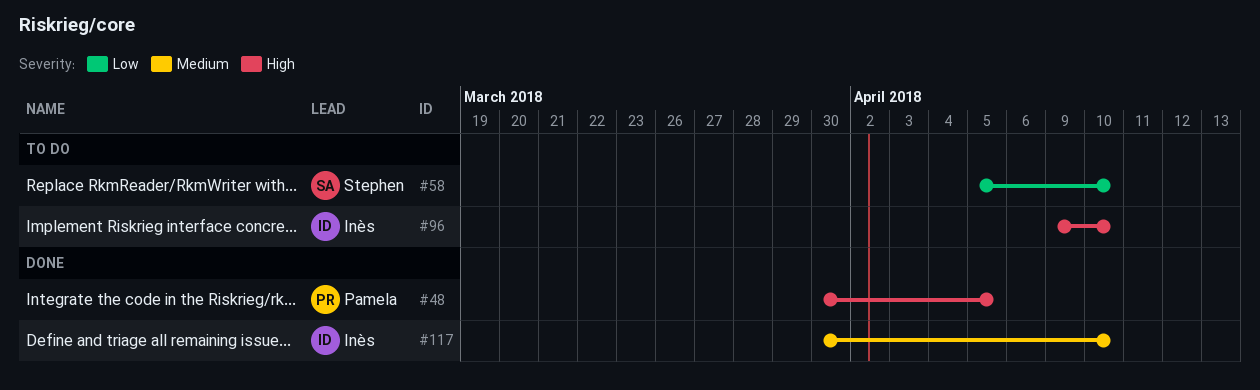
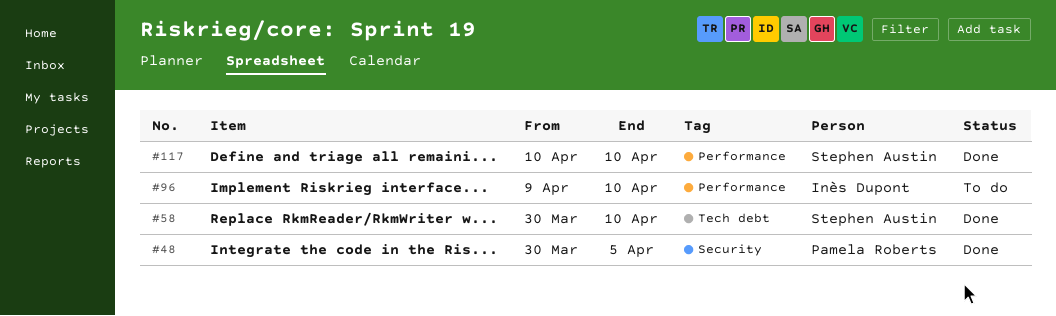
#58, status: To do -> Done
#58, start: Apr 5 -> Mar 30
#117, owner: Inès Dupont -> Stephen Austin
#117, start: Mar 30 -> Apr 10

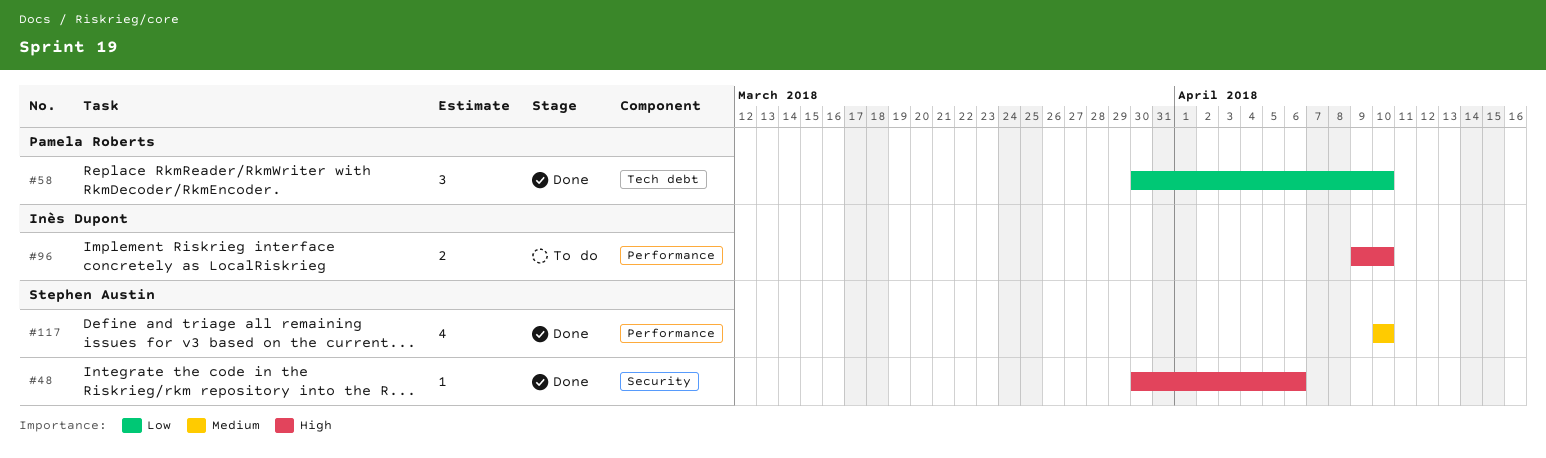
#48, owner: Pamela Roberts -> Stephen Austin
#48, due: Apr 5 -> Apr 6
#58, owner: Stephen Austin -> Pamela Roberts

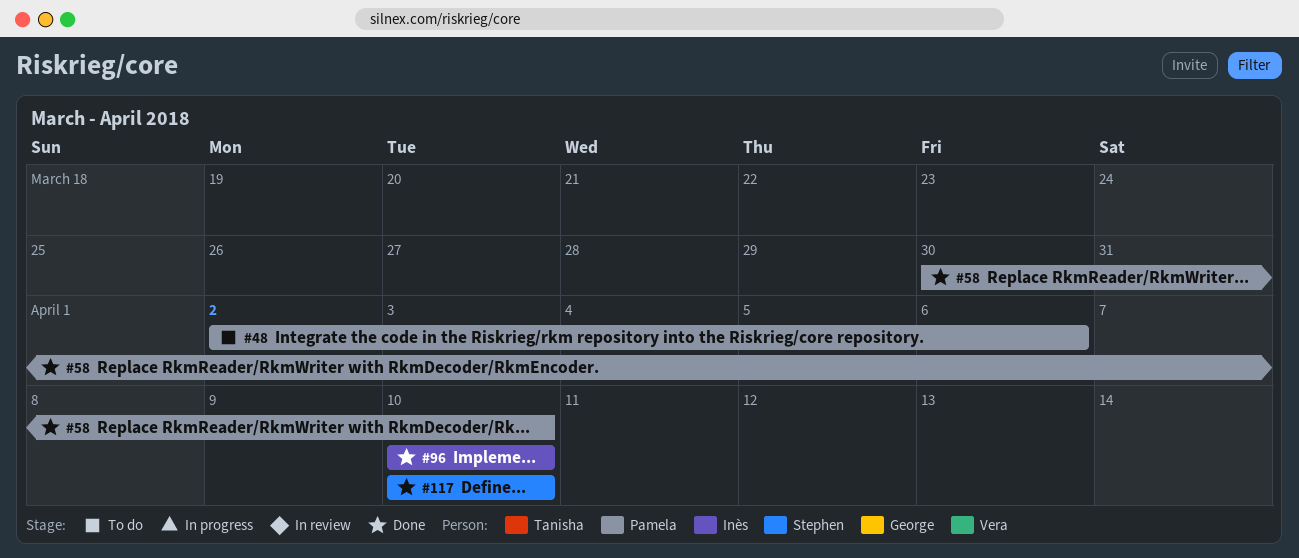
#48, status: Done -> To do
#48, owner: Stephen Austin -> Pamela Roberts
#48, start: Mar 30 -> Apr 2
#96, status: To do -> Done
#96, start: Apr 9 -> Apr 10

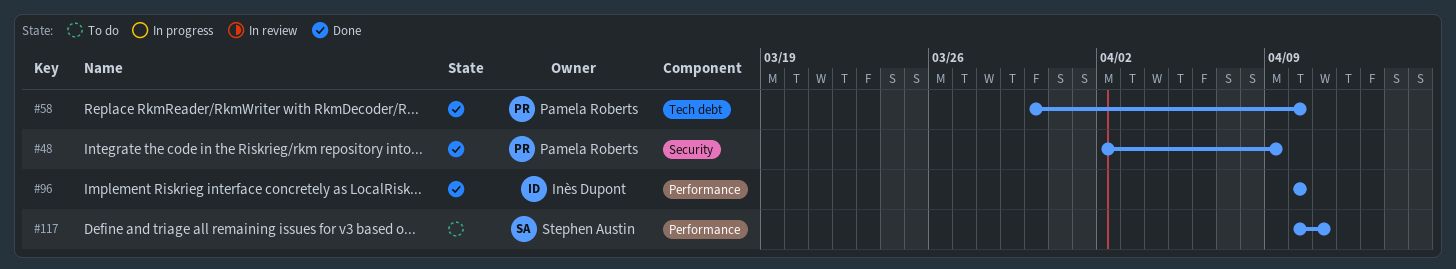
#48, status: To do -> Done
#48, due: Apr 6 -> Apr 9
#117, status: Done -> To do
#117, due: Apr 10 -> Apr 11

